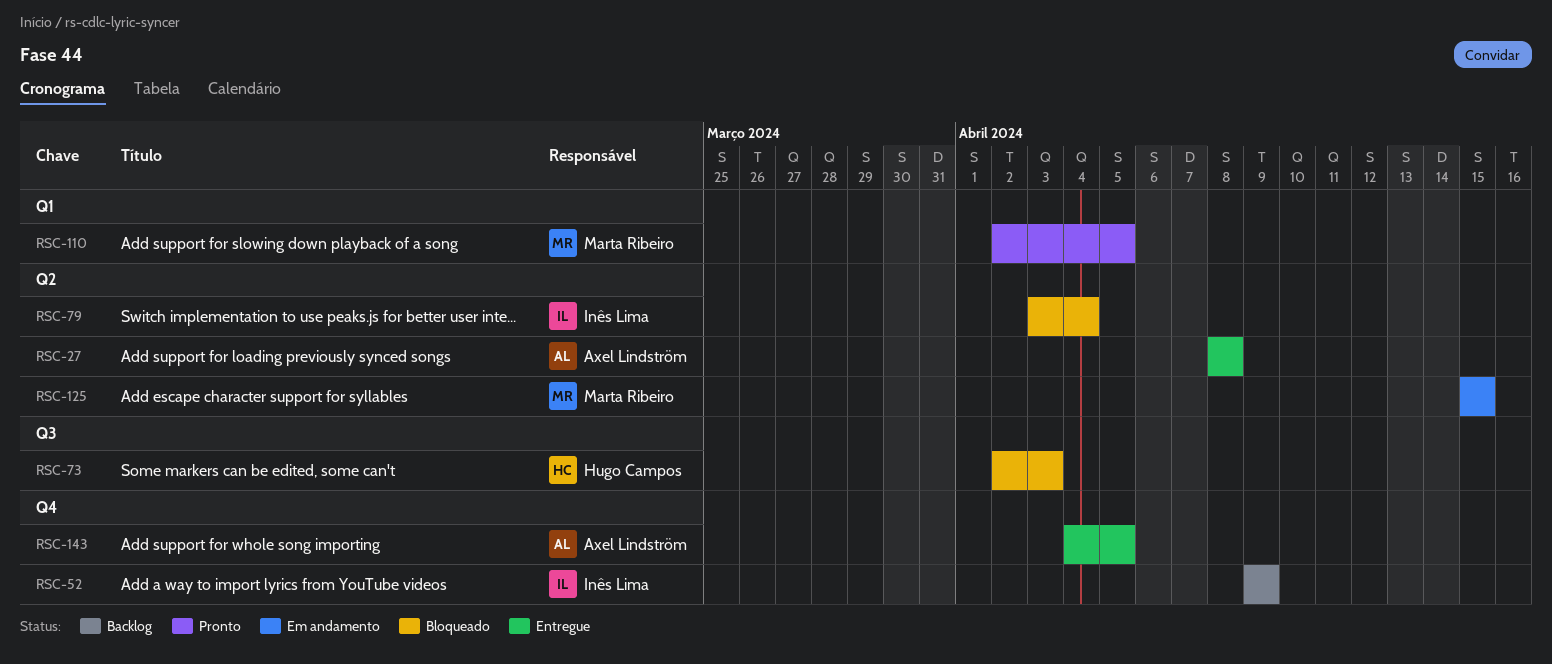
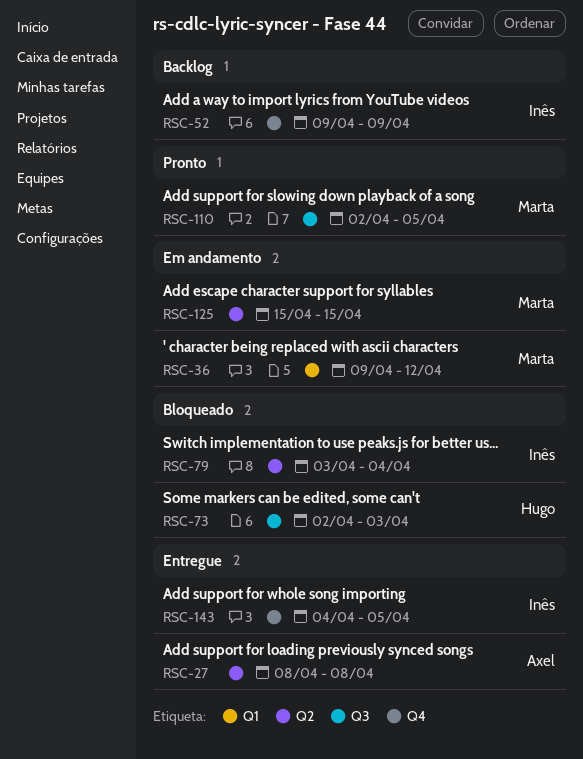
RSC-36: none -> present
RSC-110, label: Q1 -> Q3
RSC-143, owner: Axel Lindström -> Inês Lima

